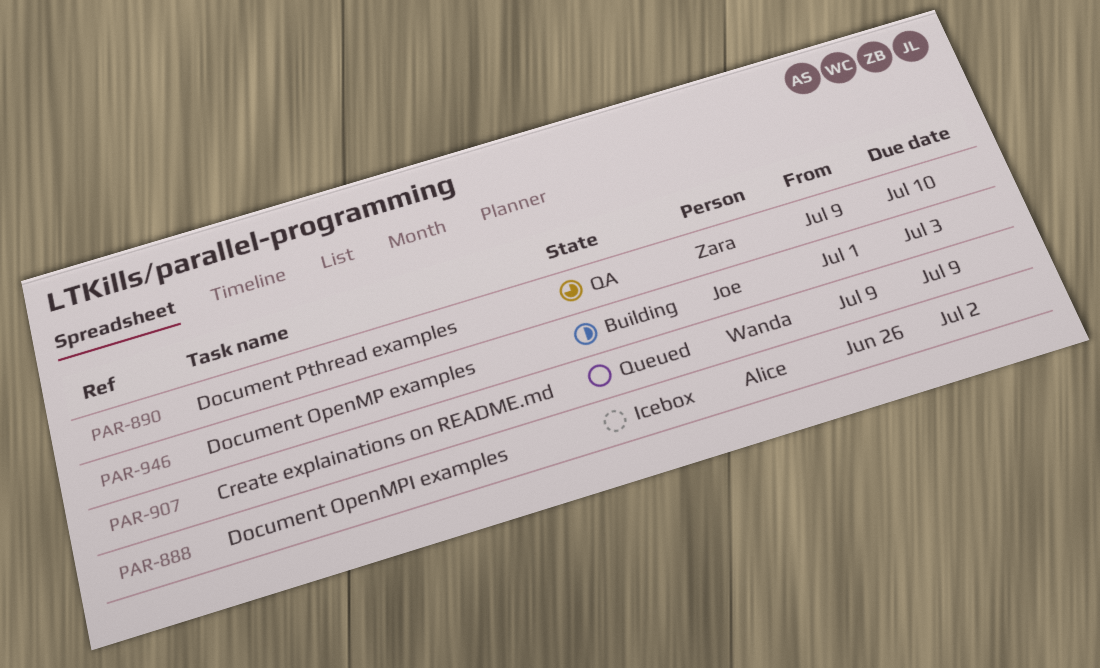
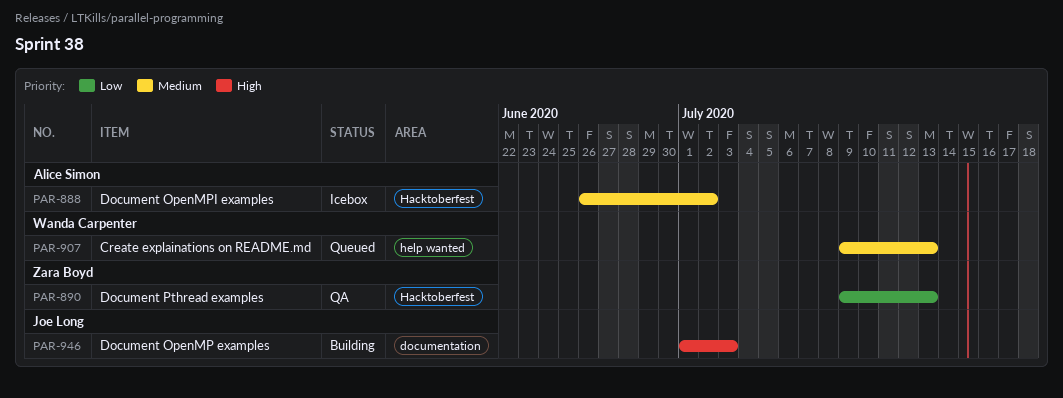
PAR-890, due: Jul 10 -> Jul 13
PAR-907, due: Jul 9 -> Jul 13

